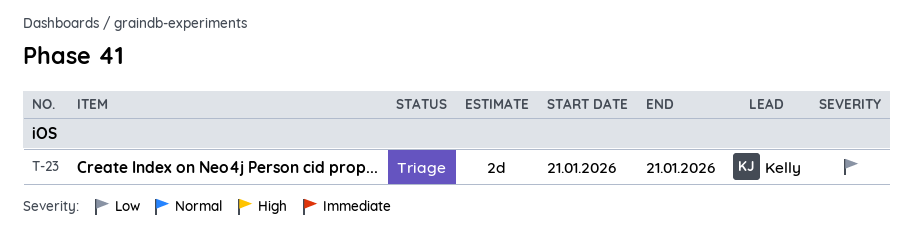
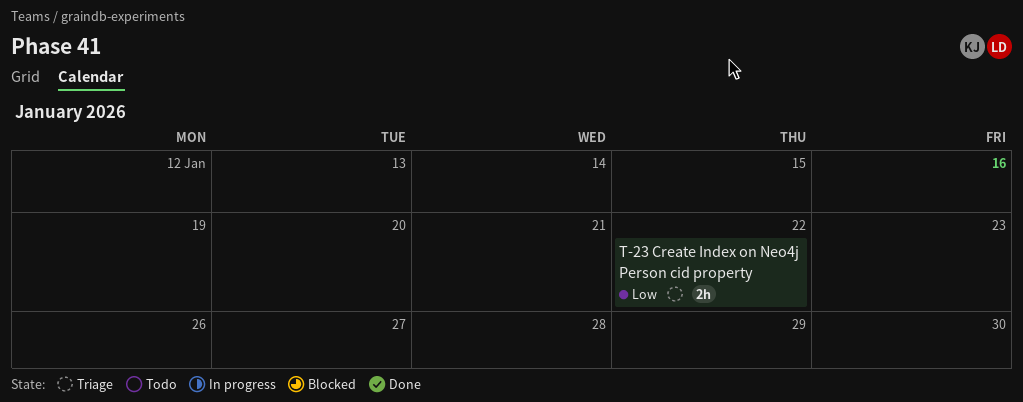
T-23, estimate: 2d -> 2h
T-23, due: Jan 21 -> Jan 22

